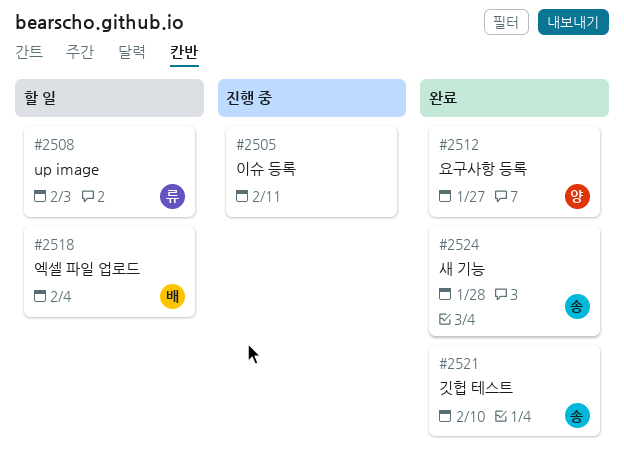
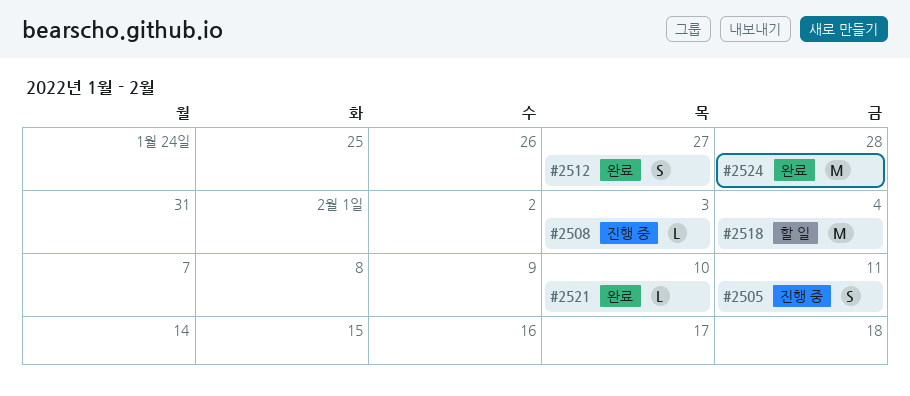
#2508, status: 할 일 -> 진행 중

